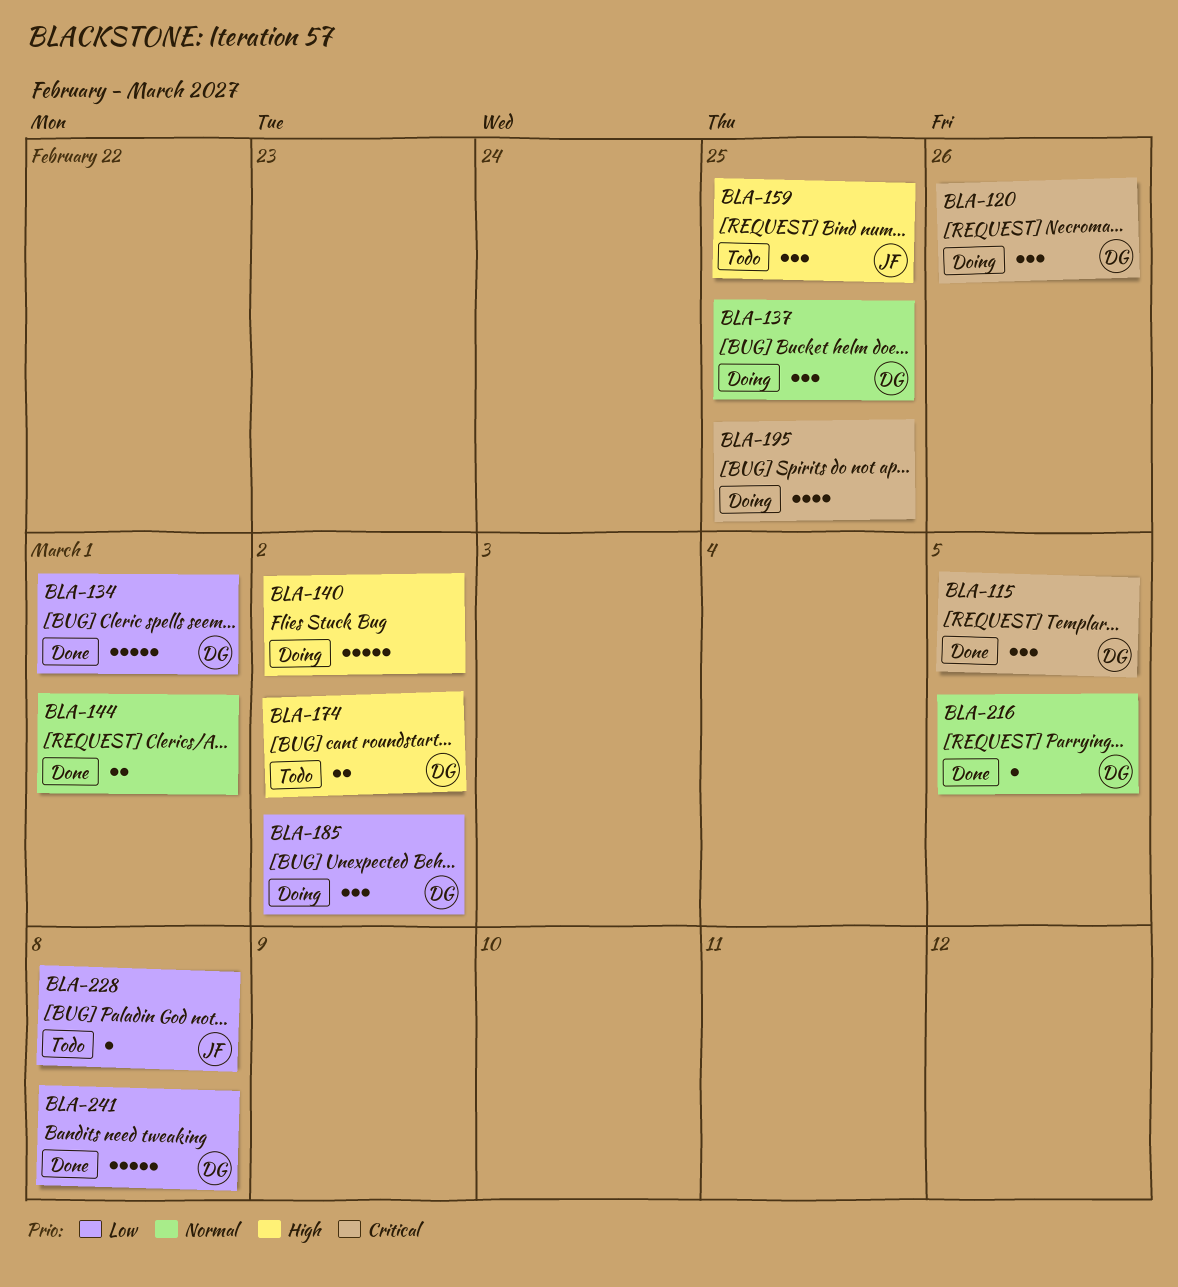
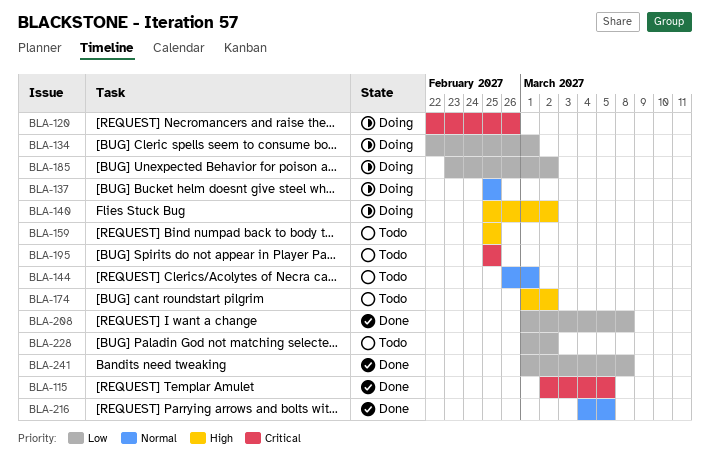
BLA-134, status: Done -> Doing
BLA-144, status: Done -> Todo
BLA-195, status: Doing -> Todo
BLA-208: none -> present
BLA-228, due: Mar 8 -> Mar 2

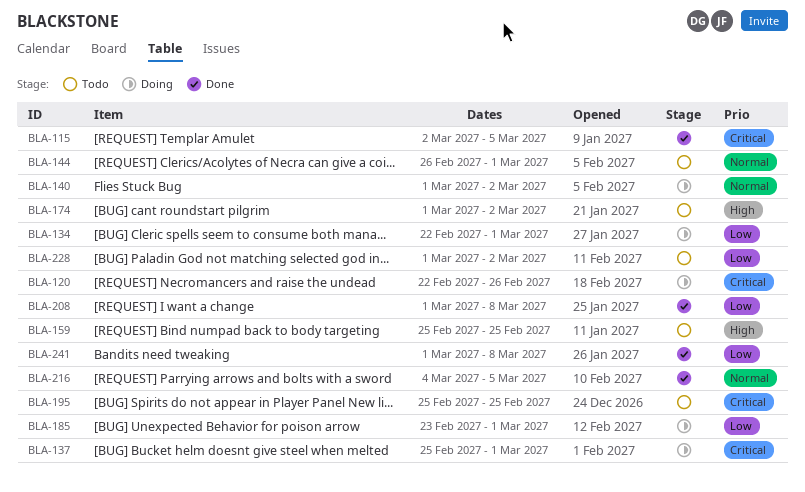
BLA-137, priority: Normal -> Critical
BLA-137, due: Feb 25 -> Mar 1
BLA-140, priority: High -> Normal
BLA-140, start: Feb 25 -> Mar 1
BLA-185, due: Mar 2 -> Mar 1

